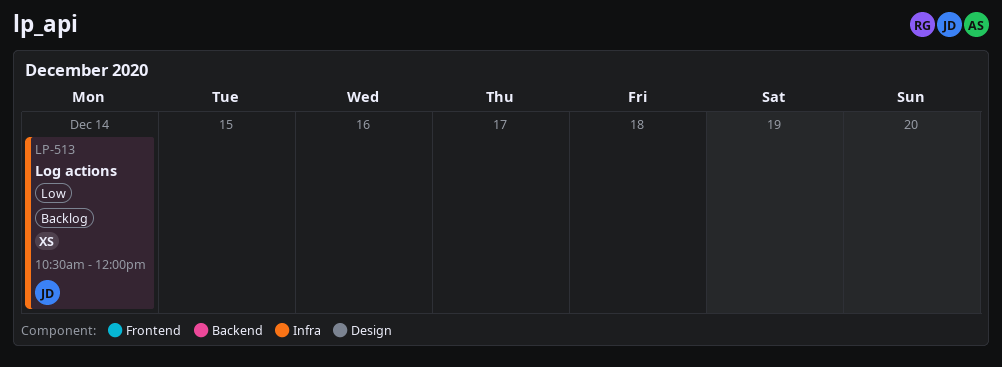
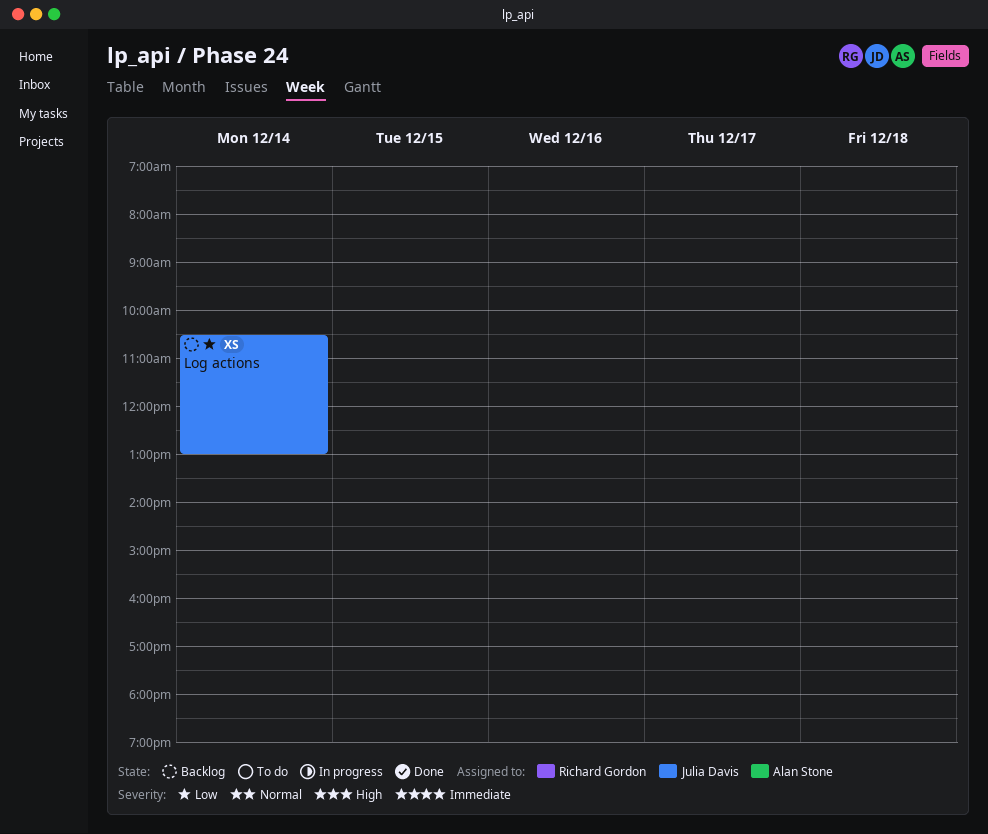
Log actions, ends: 12:00 -> 13:00

